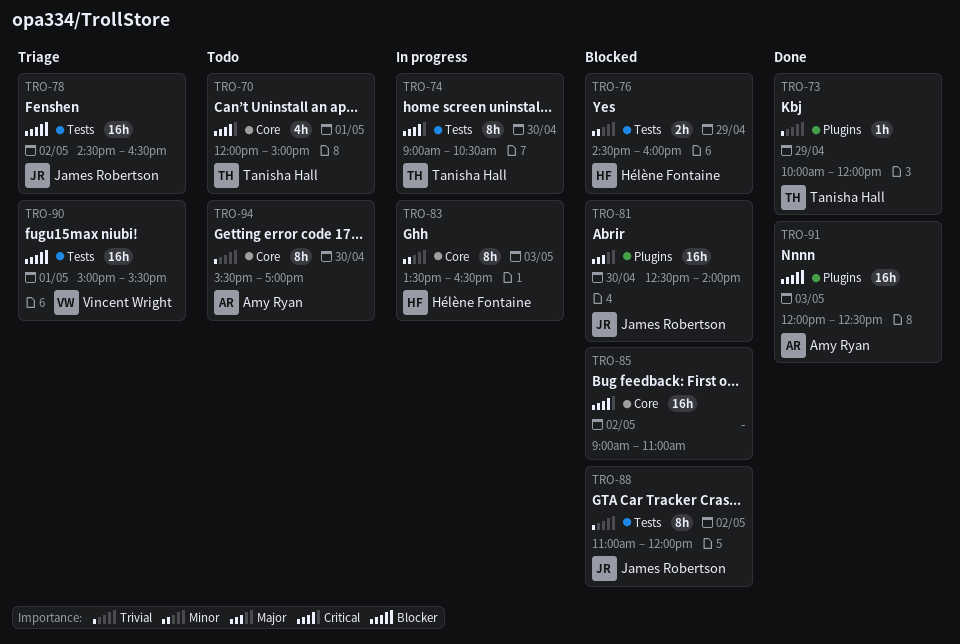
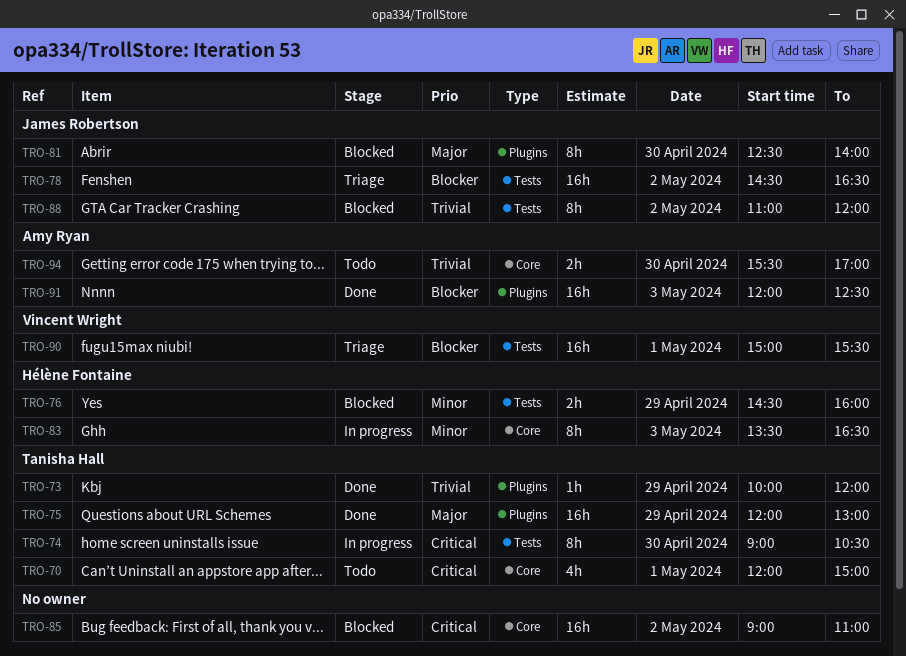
TRO-75: none -> present
TRO-81, estimate: 16h -> 8h
TRO-94, estimate: 8h -> 2h

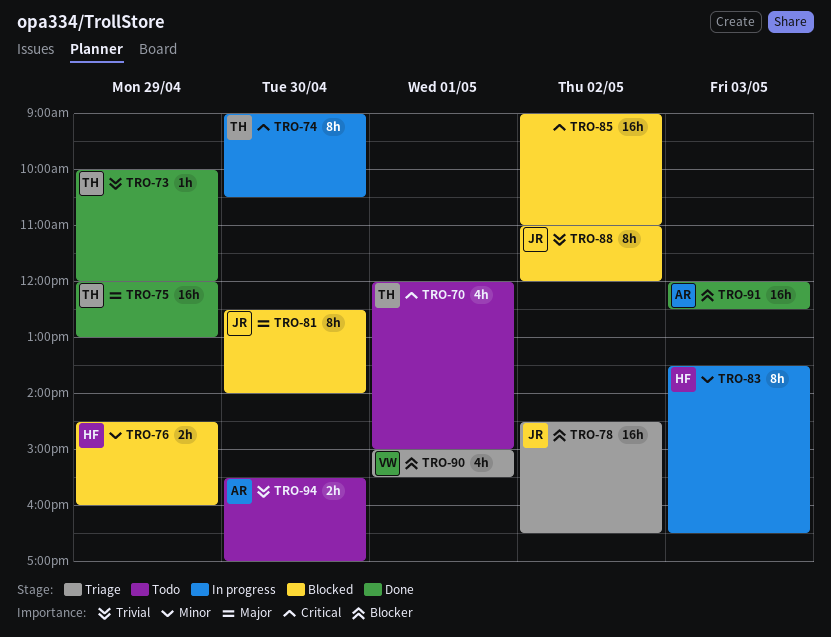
TRO-90, estimate: 16h -> 4h

